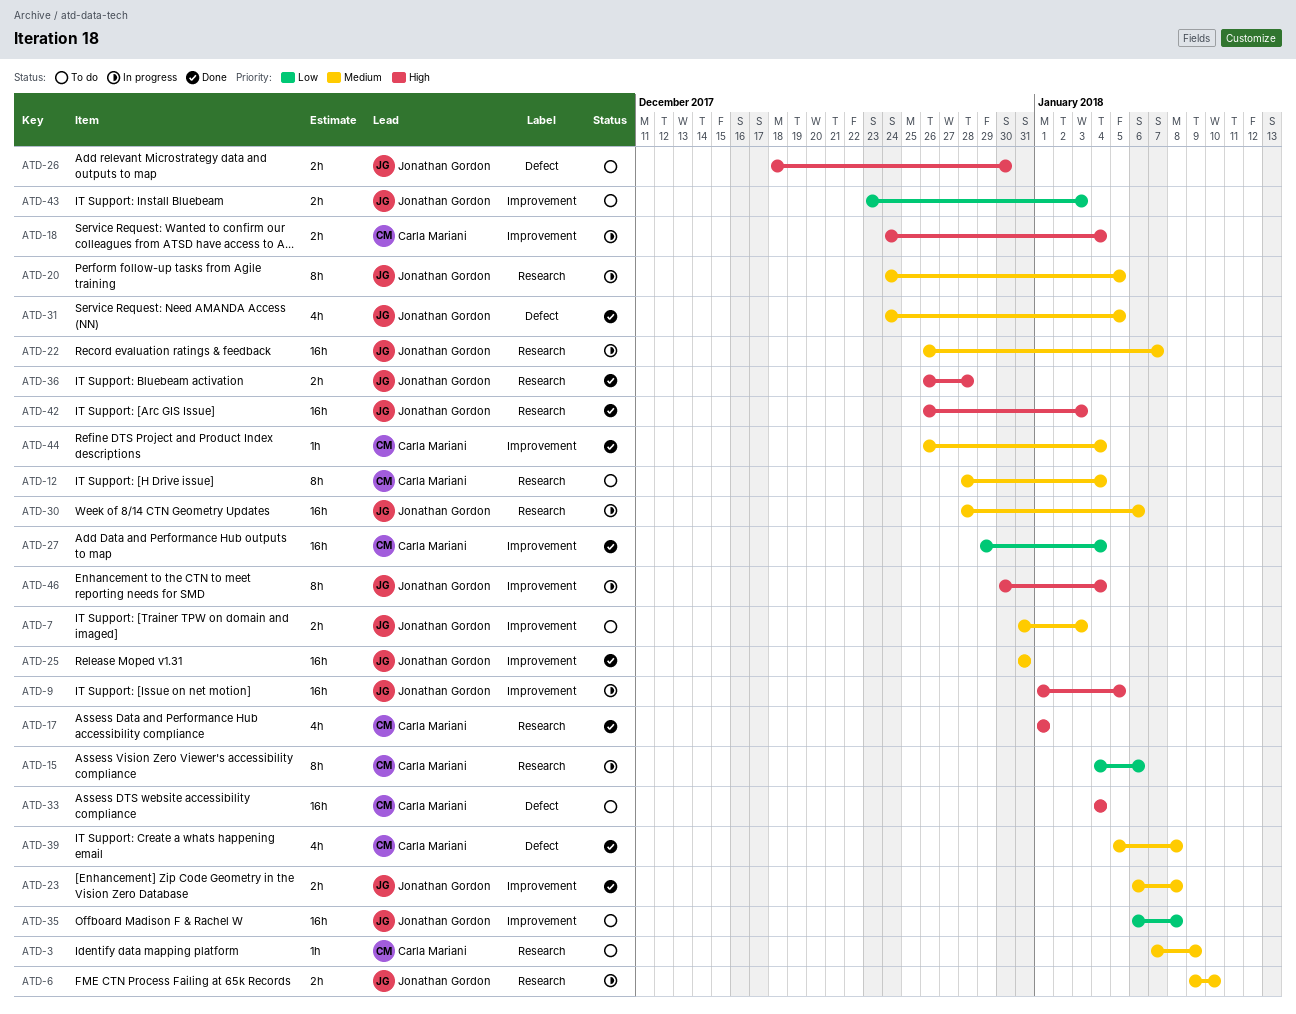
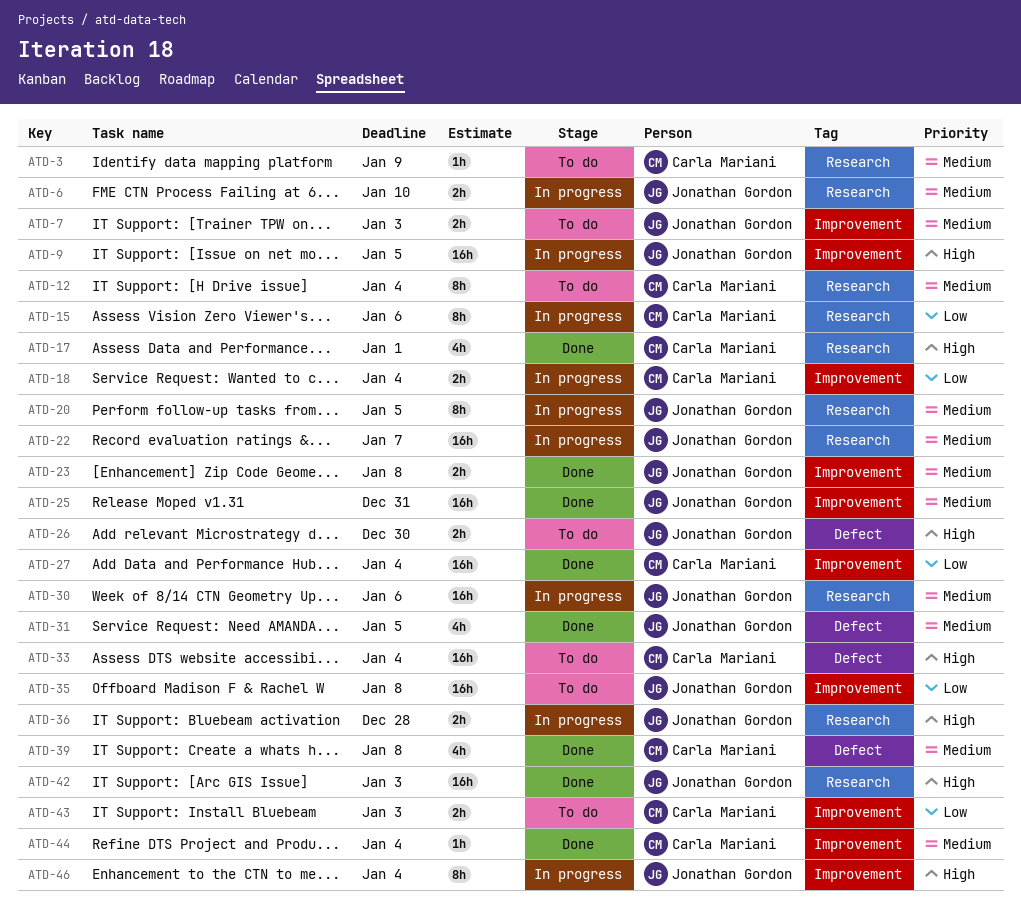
ATD-18, priority: High -> Low
ATD-36, status: Done -> In progress
ATD-43, owner: Jonathan Gordon -> Carla Mariani

